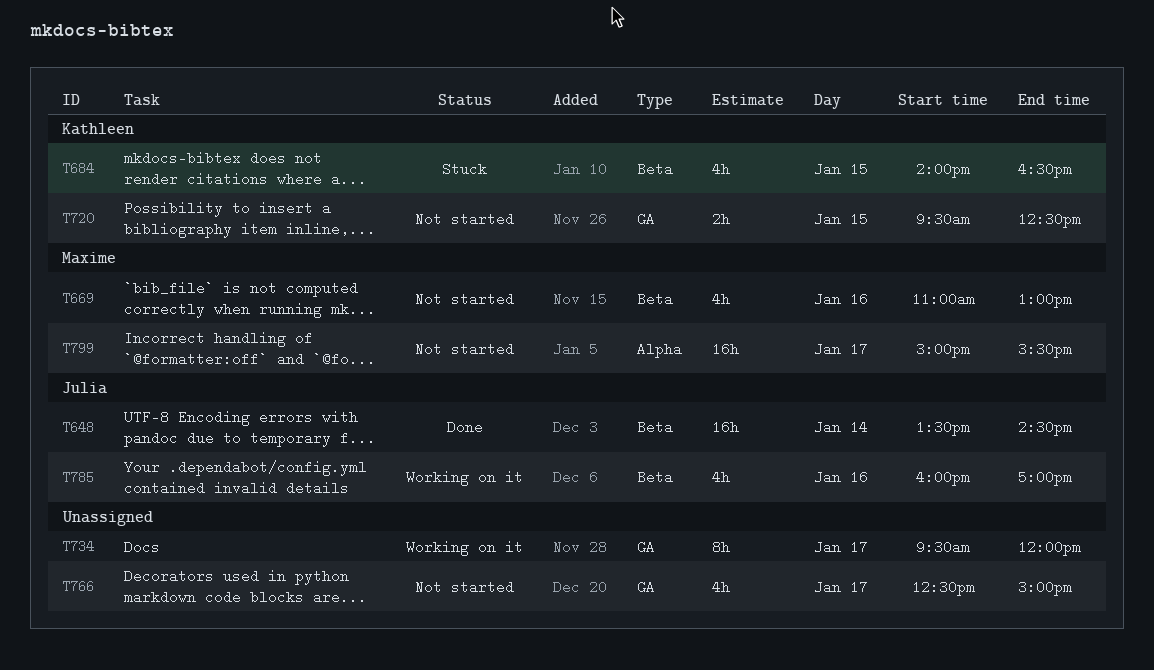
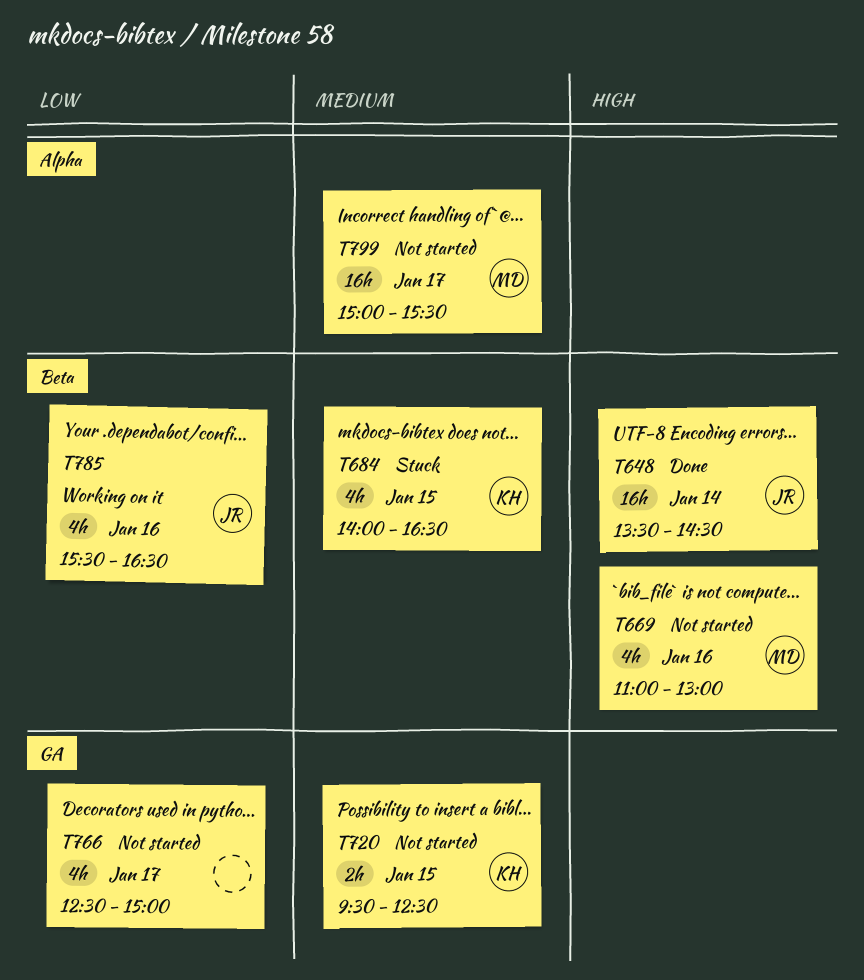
T734: present -> none
T785, begins: 16:00 -> 15:30
T785, ends: 17:00 -> 16:30

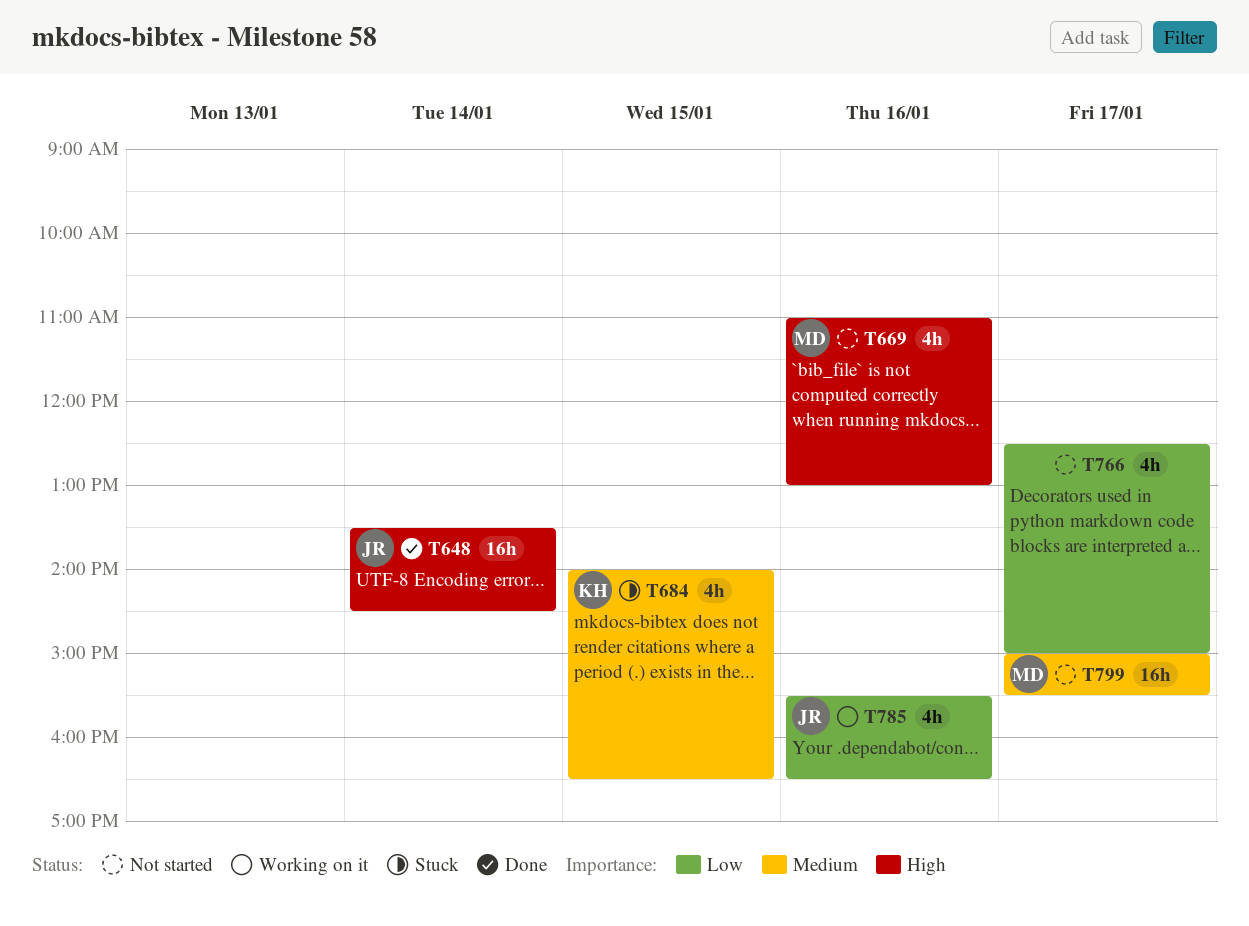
T720: present -> none

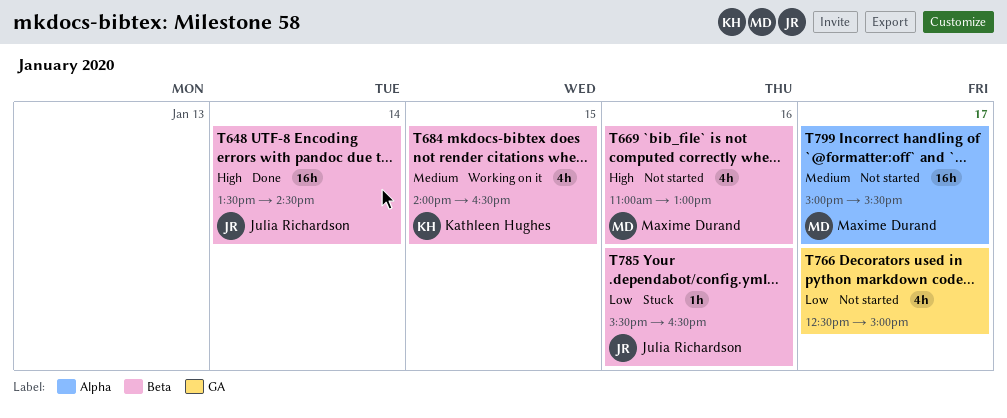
T684, status: Stuck -> Working on it
T785, status: Working on it -> Stuck
T785, estimate: 4h -> 1h

